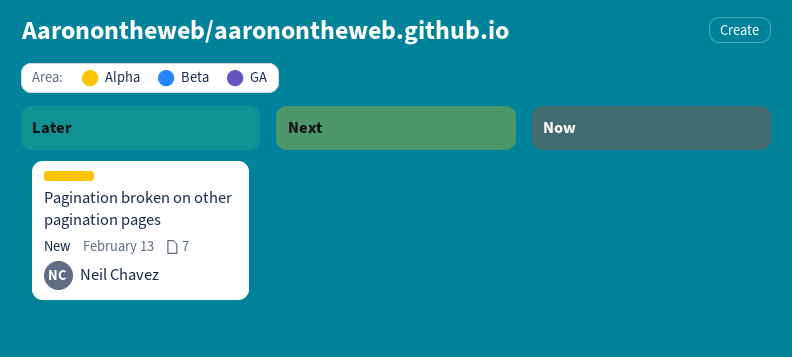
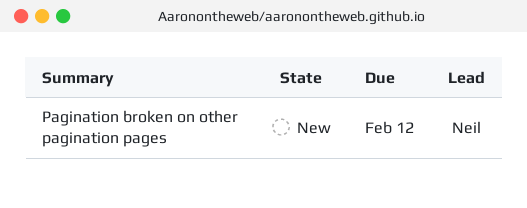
Pagination broken on other pagination pages, due: Feb 13 -> Feb 12

